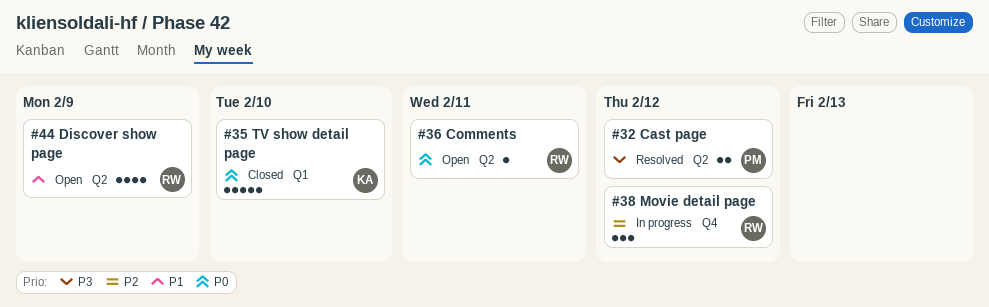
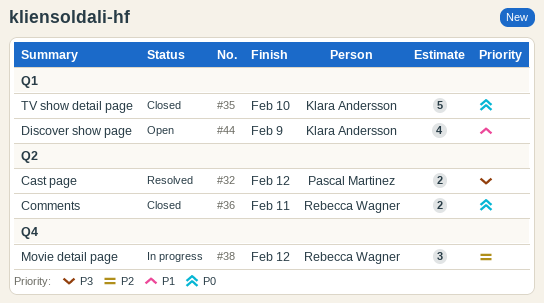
#36, status: Open -> Closed
#36, estimate: 1 -> 2
#44, owner: Rebecca Wagner -> Klara Andersson
#44, label: Q2 -> Q1

